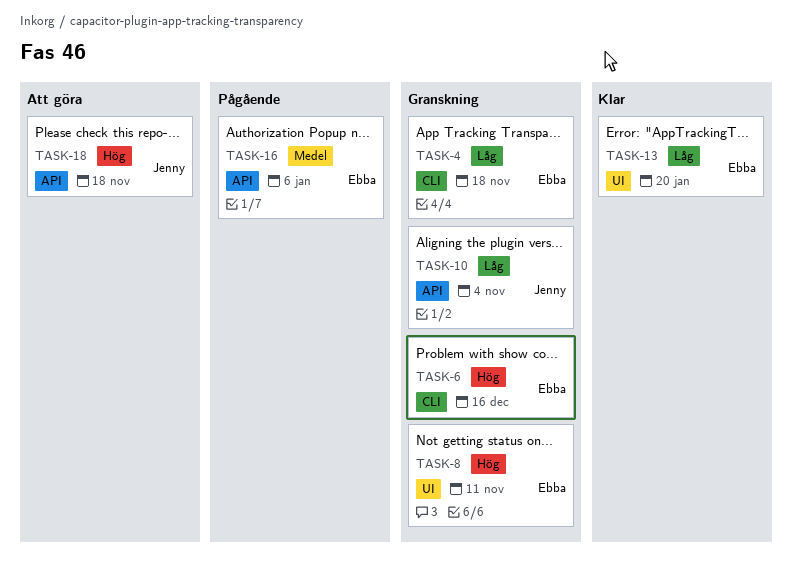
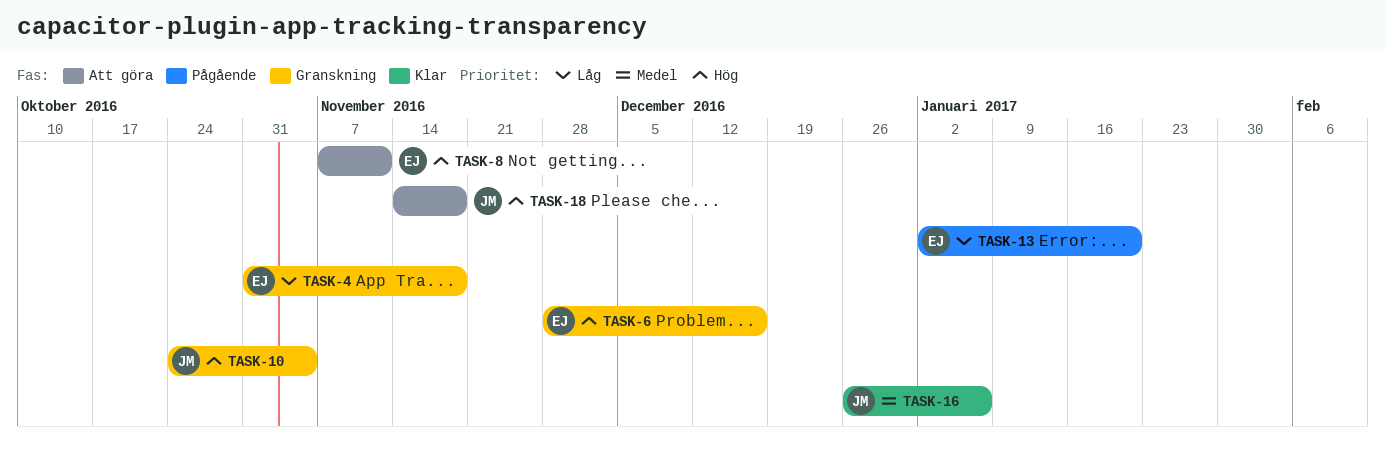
TASK-8, status: Granskning -> Att göra
TASK-10, priority: Låg -> Hög
TASK-13, status: Klar -> Pågående
TASK-16, status: Pågående -> Klar
TASK-16, owner: Ebba -> Jenny

